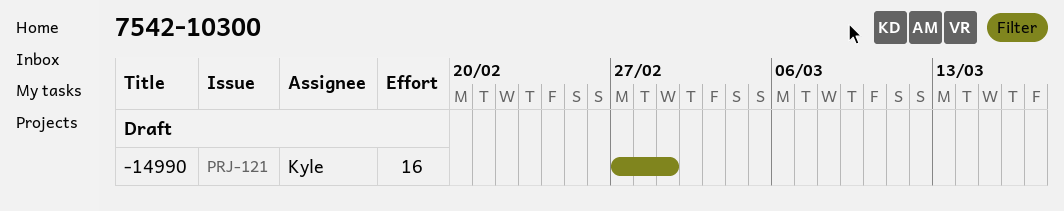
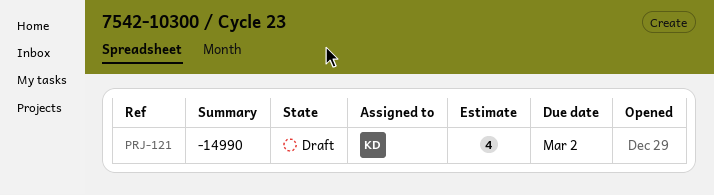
PRJ-121, estimate: 16 -> 4
PRJ-121, due: Mar 1 -> Mar 2

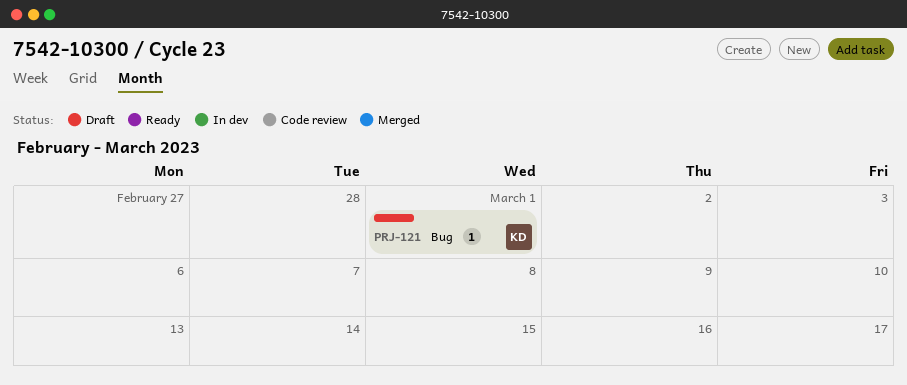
PRJ-121, estimate: 4 -> 1
PRJ-121, due: Mar 2 -> Mar 1

